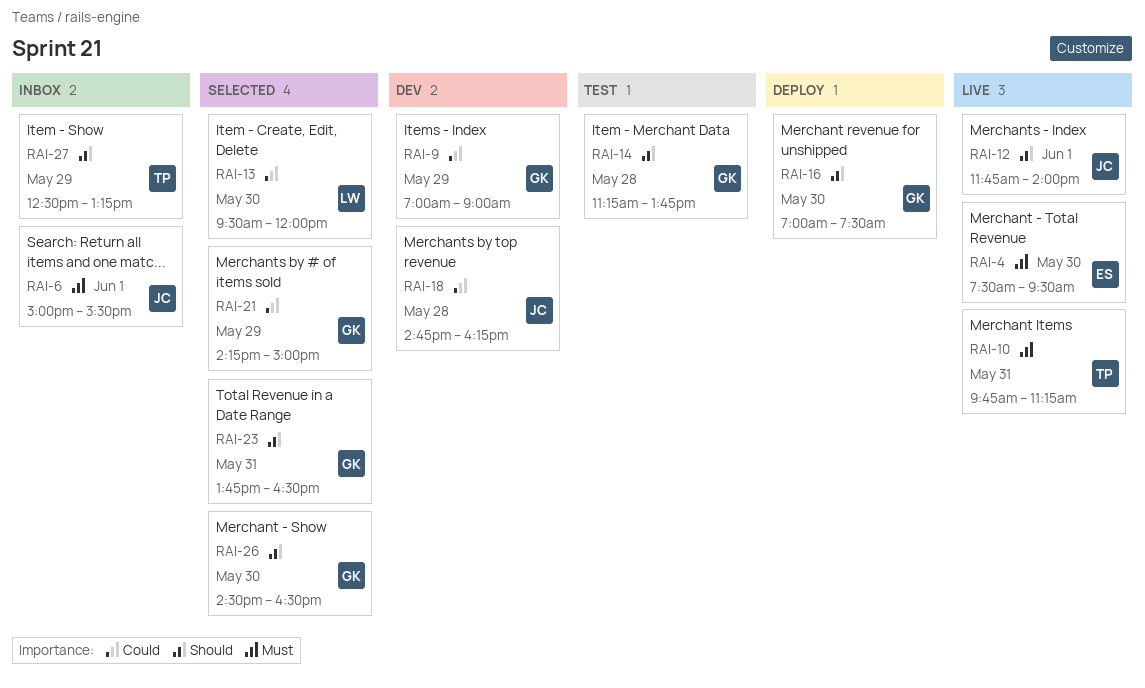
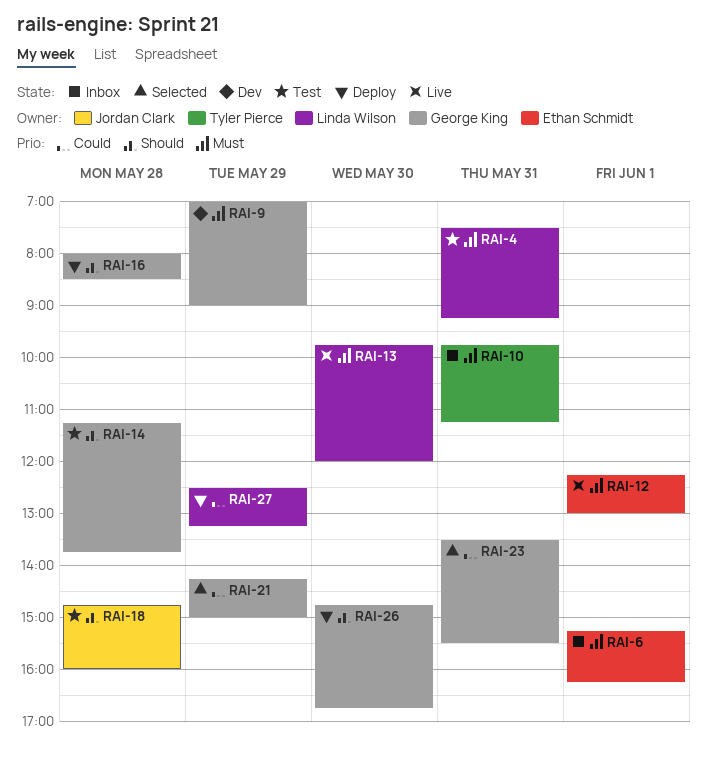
RAI-4, status: Live -> Test
RAI-4, owner: Ethan Schmidt -> Linda Wilson
RAI-4, day: May 30 -> May 31
RAI-4, ends: 09:30 -> 09:15
RAI-6, owner: Jordan Clark -> Ethan Schmidt
RAI-6, begins: 15:00 -> 15:15
RAI-6, ends: 15:30 -> 16:15
RAI-9, priority: Could -> Must
RAI-10, status: Live -> Inbox
RAI-12, owner: Jordan Clark -> Ethan Schmidt
RAI-12, priority: Should -> Must
RAI-12, begins: 11:45 -> 12:15
RAI-12, ends: 14:00 -> 13:00
RAI-13, status: Selected -> Live
RAI-13, priority: Could -> Must
RAI-13, begins: 09:30 -> 09:45
RAI-16, day: May 30 -> May 28
RAI-16, begins: 07:00 -> 08:00
RAI-16, ends: 07:30 -> 08:30
RAI-18, status: Dev -> Test
RAI-18, priority: Could -> Should
RAI-18, ends: 16:15 -> 16:00
RAI-23, priority: Should -> Could
RAI-23, begins: 13:45 -> 13:30
RAI-23, ends: 16:30 -> 15:30
RAI-26, status: Selected -> Deploy
RAI-26, begins: 14:30 -> 14:45
RAI-26, ends: 16:30 -> 16:45
RAI-27, status: Inbox -> Deploy
RAI-27, owner: Tyler Pierce -> Linda Wilson
RAI-27, priority: Should -> Could

